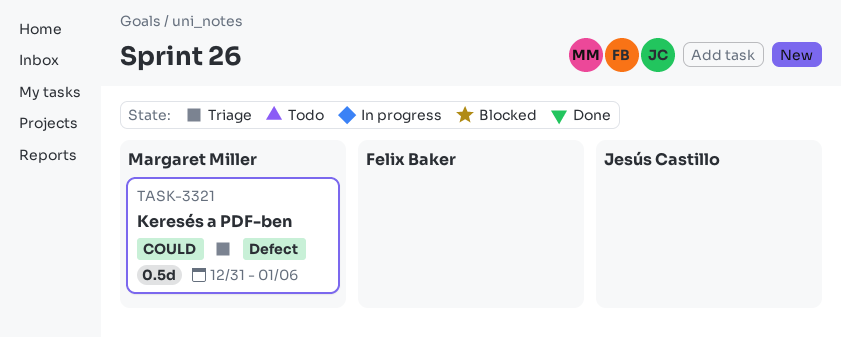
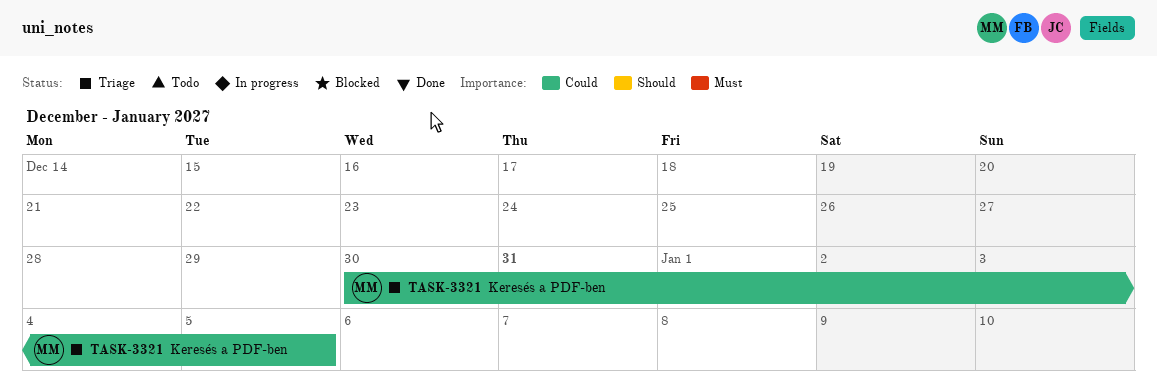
TASK-3321, start: Dec 31 -> Dec 30
TASK-3321, due: Jan 6 -> Jan 5

